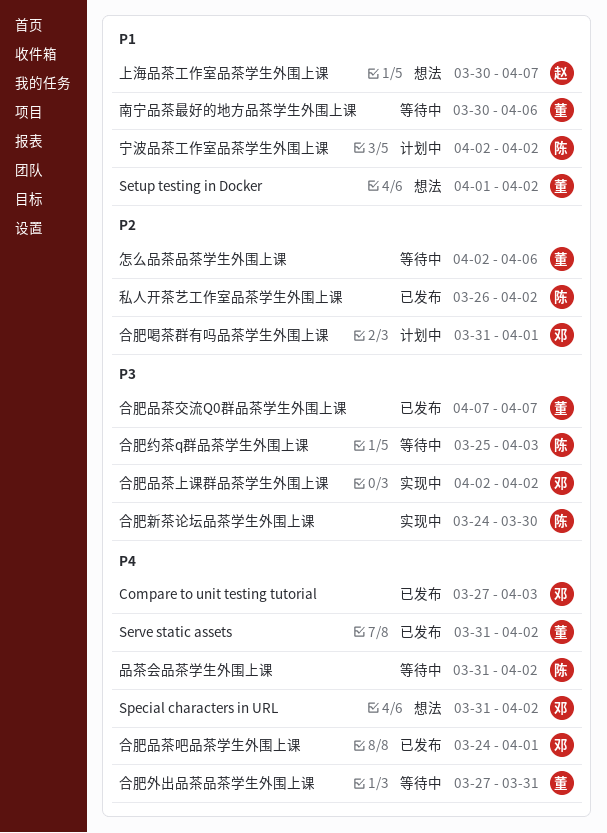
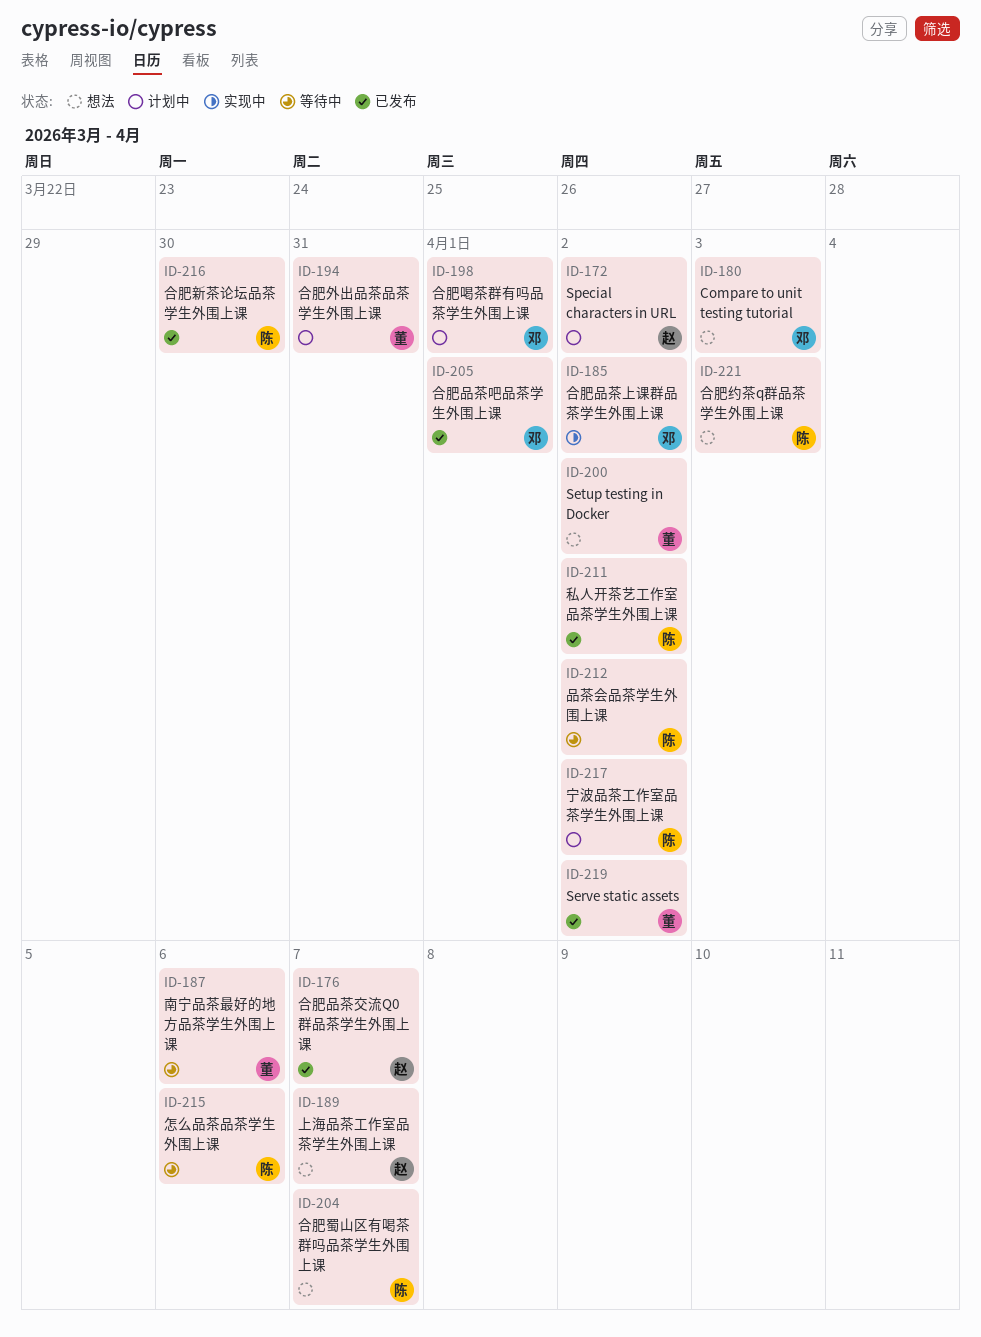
Compare to unit testing tutorial, status: 已发布 -> 想法
Special characters in URL, status: 想法 -> 计划中
Special characters in URL, owner: 邓 -> 赵
合肥品茶交流Q0群品茶学生外围上课, owner: 董 -> 赵
合肥外出品茶品茶学生外围上课, status: 等待中 -> 计划中
合肥新茶论坛品茶学生外围上课, status: 实现中 -> 已发布
合肥约茶q群品茶学生外围上课, status: 等待中 -> 想法
合肥蜀山区有喝茶群吗品茶学生外围上课: none -> present
怎么品茶品茶学生外围上课, owner: 董 -> 陈

